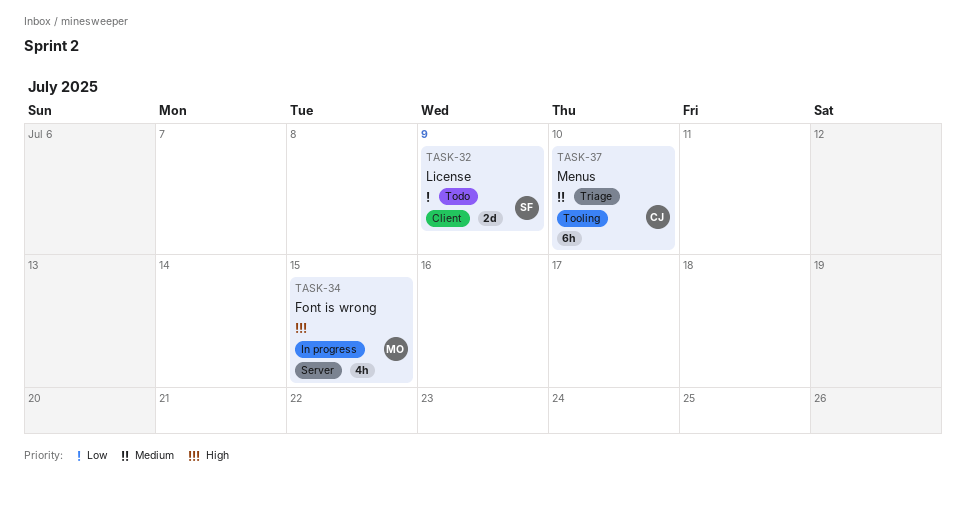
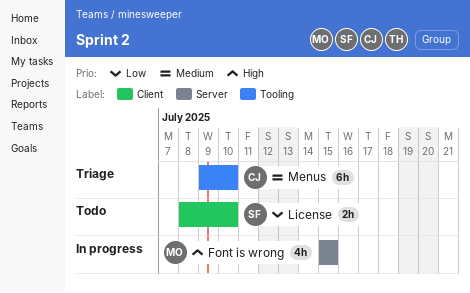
License, estimate: 2d -> 2h
License, due: Jul 9 -> Jul 10

